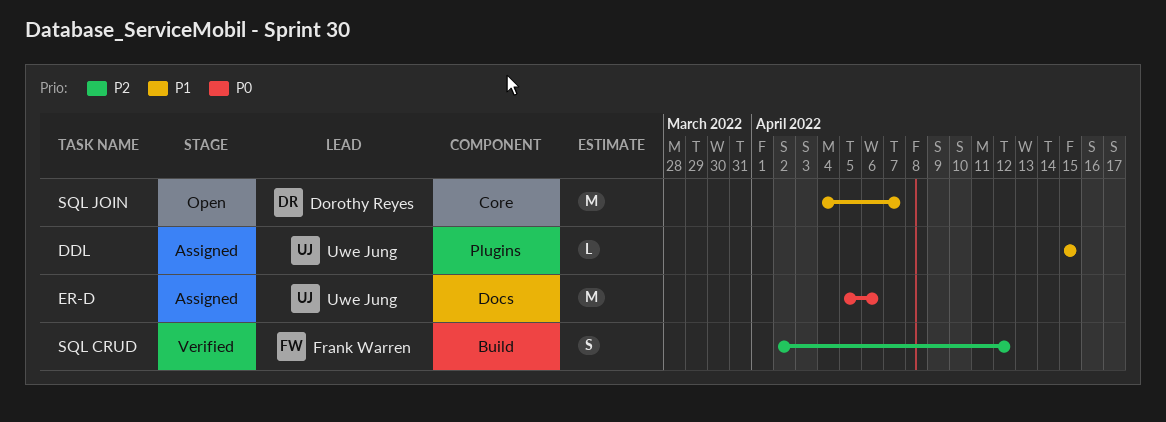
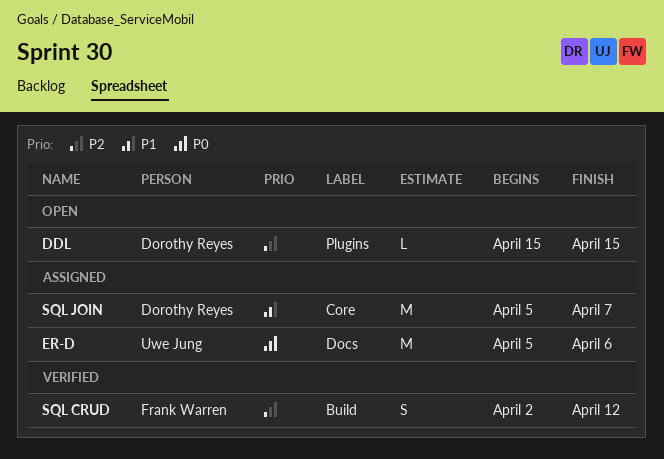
DDL, status: Assigned -> Open
DDL, owner: Uwe Jung -> Dorothy Reyes
DDL, priority: P1 -> P2
SQL JOIN, status: Open -> Assigned
SQL JOIN, start: Apr 4 -> Apr 5

